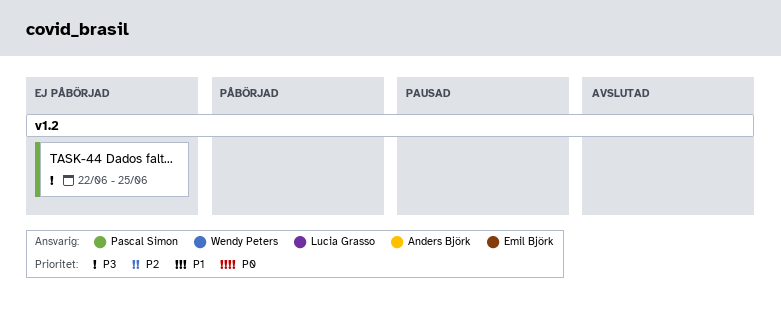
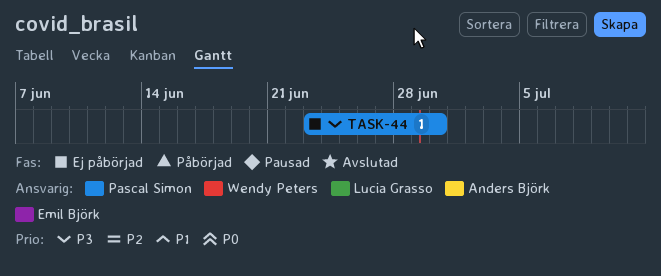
TASK-44, start: Jun 22 -> Jun 23
TASK-44, due: Jun 25 -> Jun 30

